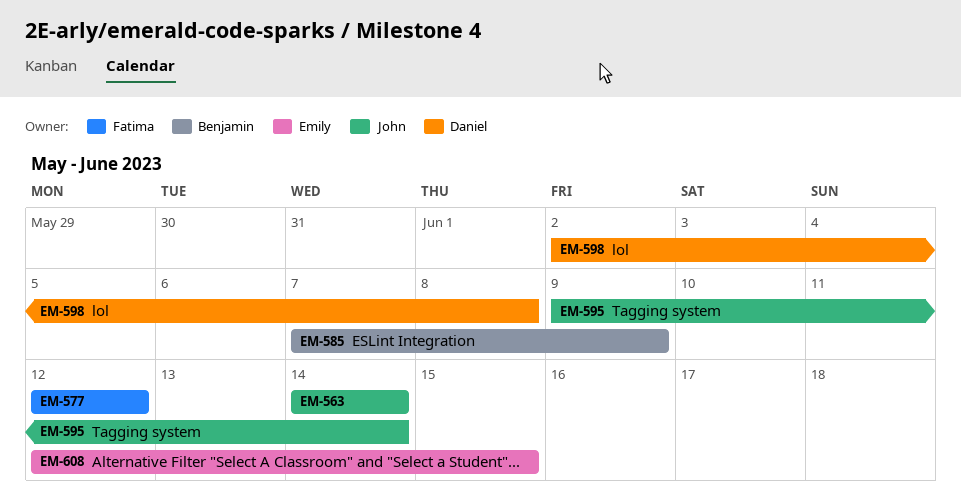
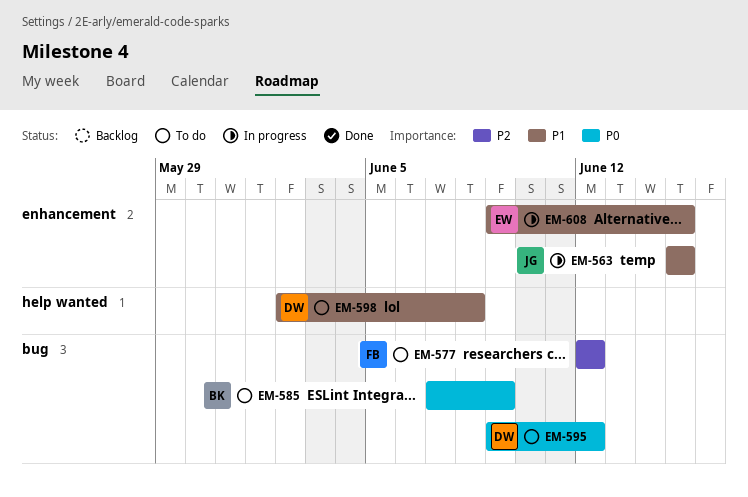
EM-563, start: Jun 14 -> Jun 15
EM-563, due: Jun 14 -> Jun 15
EM-595, owner: John -> Daniel
EM-595, due: Jun 14 -> Jun 12
EM-608, start: Jun 12 -> Jun 9

